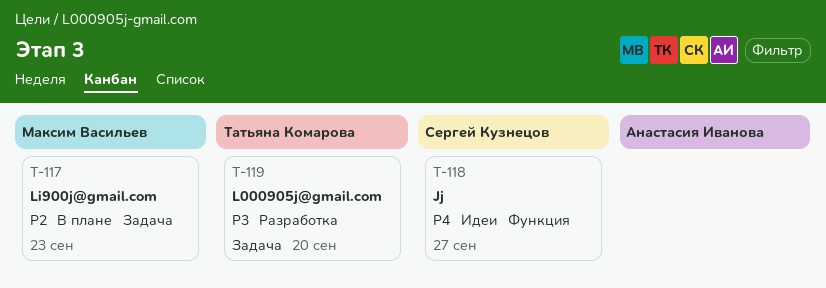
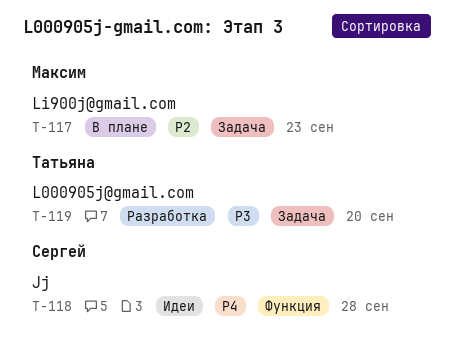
T-118, due: Sep 27 -> Sep 28

